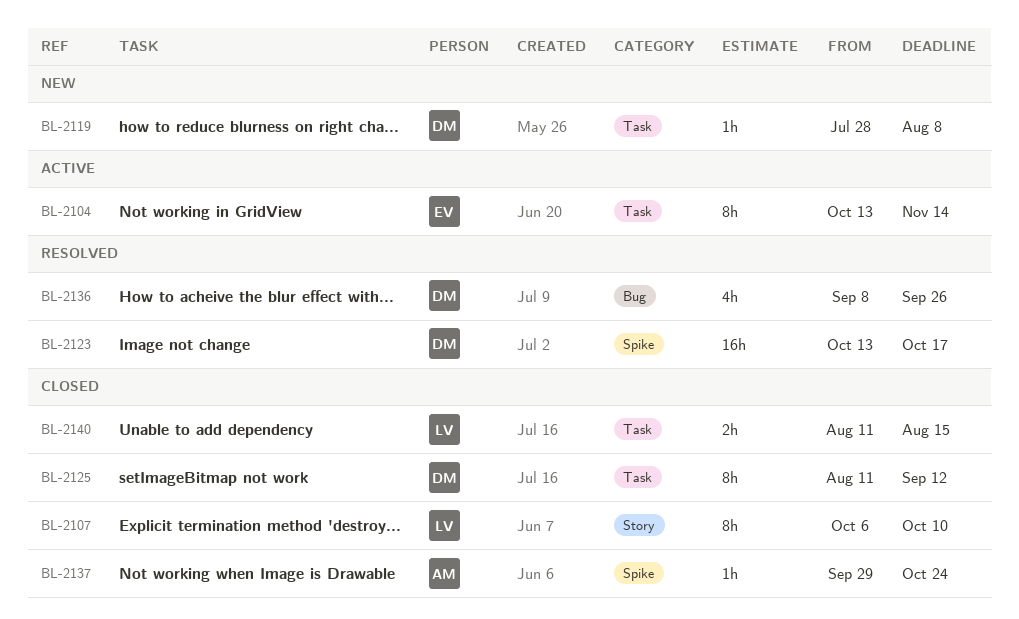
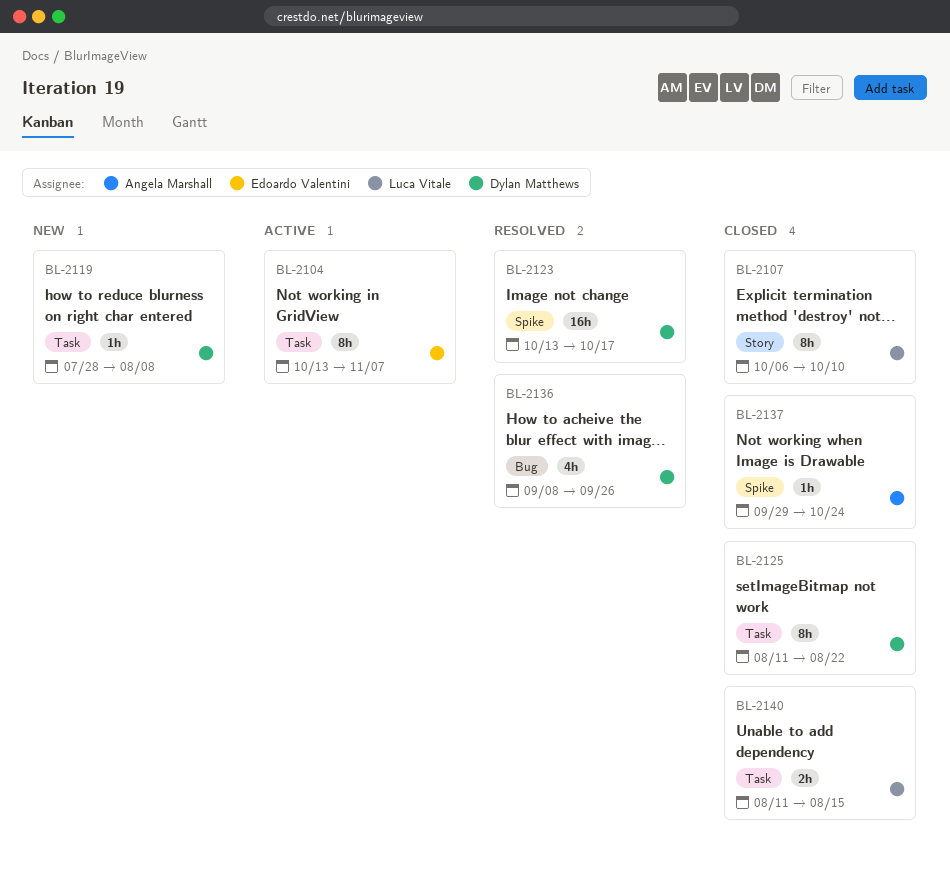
BL-2104, due: Nov 14 -> Nov 7
BL-2125, due: Sep 12 -> Aug 22

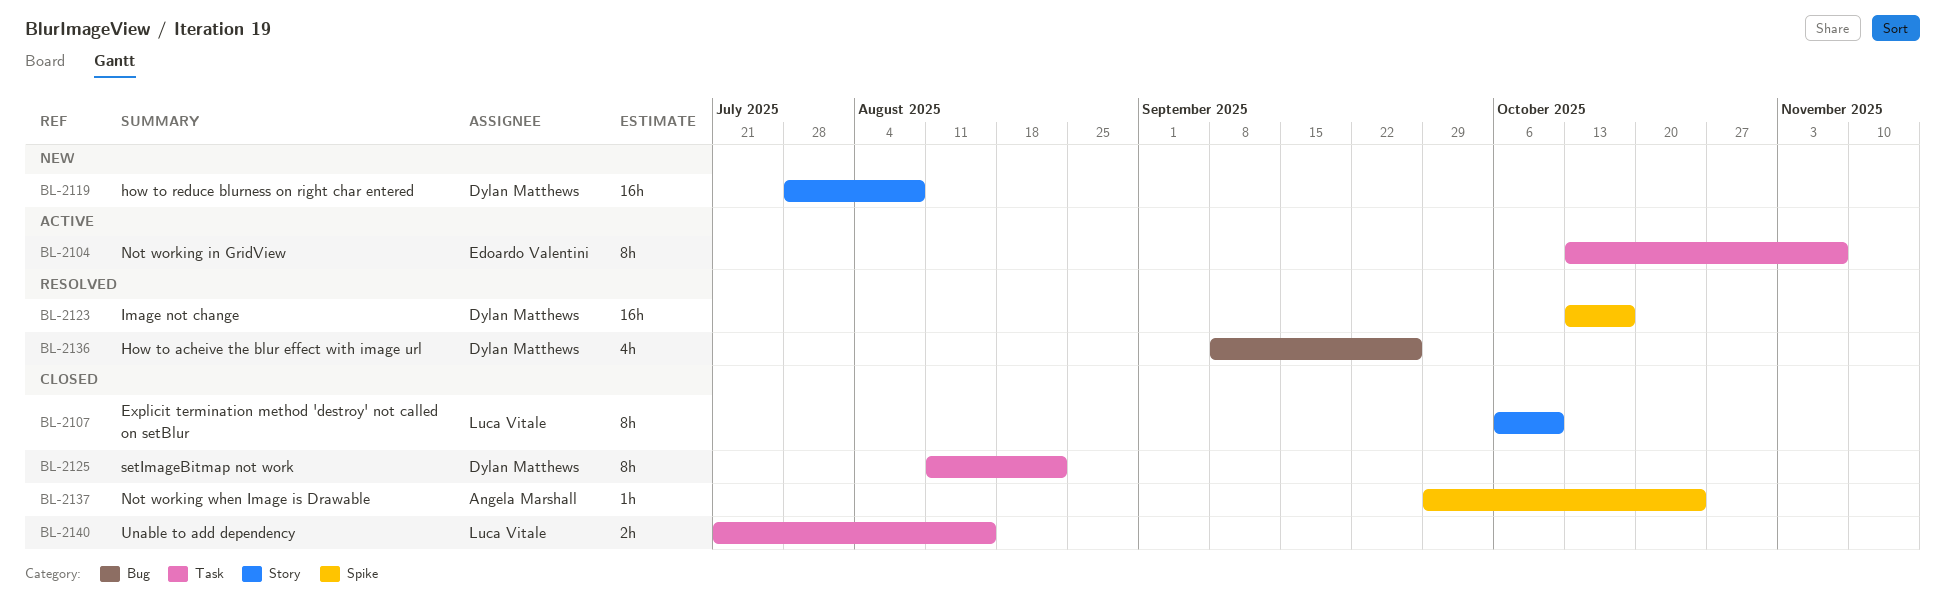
BL-2119, label: Task -> Story
BL-2119, estimate: 1h -> 16h
BL-2140, start: Aug 11 -> Jul 21

